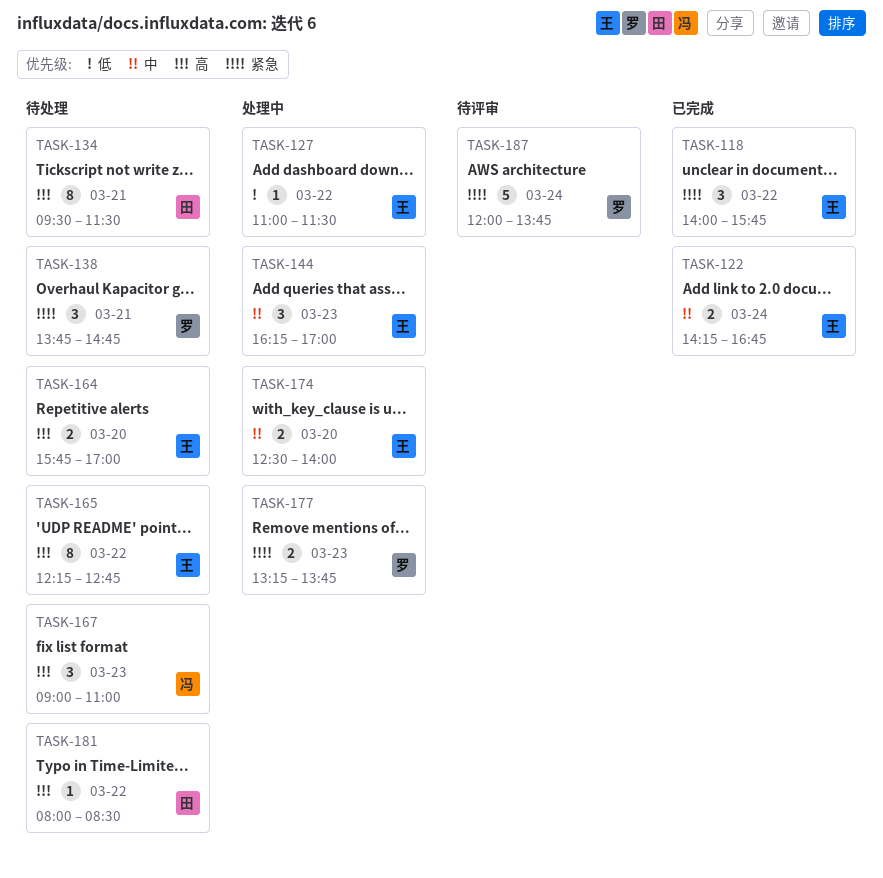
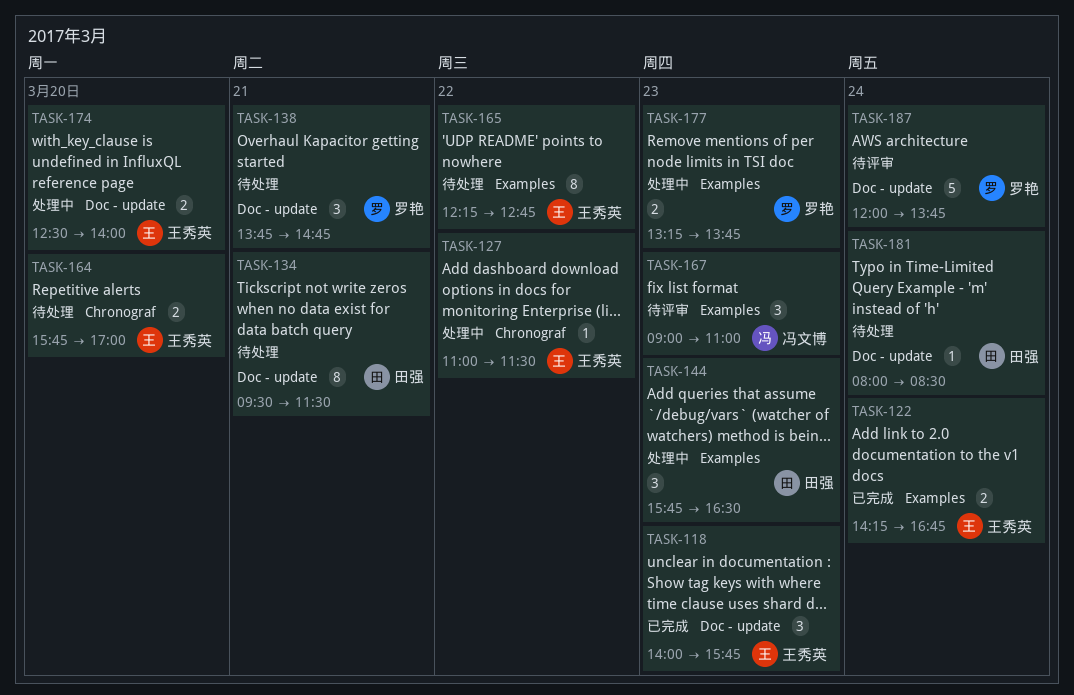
TASK-118, day: Mar 22 -> Mar 23
TASK-144, owner: 王秀英 -> 田强
TASK-144, begins: 16:15 -> 15:45
TASK-144, ends: 17:00 -> 16:30
TASK-167, status: 待处理 -> 待评审
TASK-181, day: Mar 22 -> Mar 24

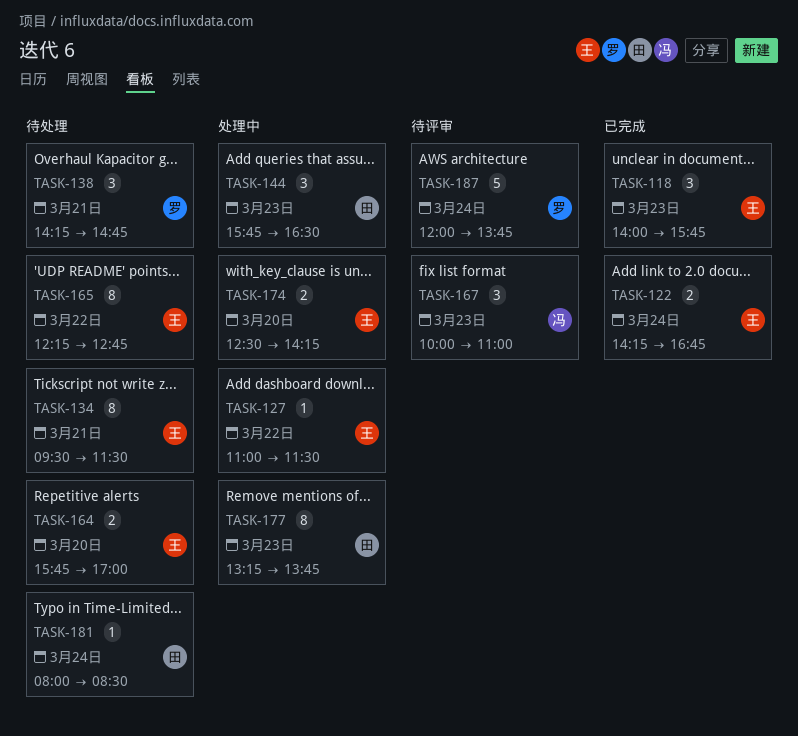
TASK-134, owner: 田强 -> 王秀英
TASK-138, begins: 13:45 -> 14:15
TASK-167, begins: 09:00 -> 10:00
TASK-174, ends: 14:00 -> 14:15
TASK-177, owner: 罗艳 -> 田强
TASK-177, estimate: 2 -> 8

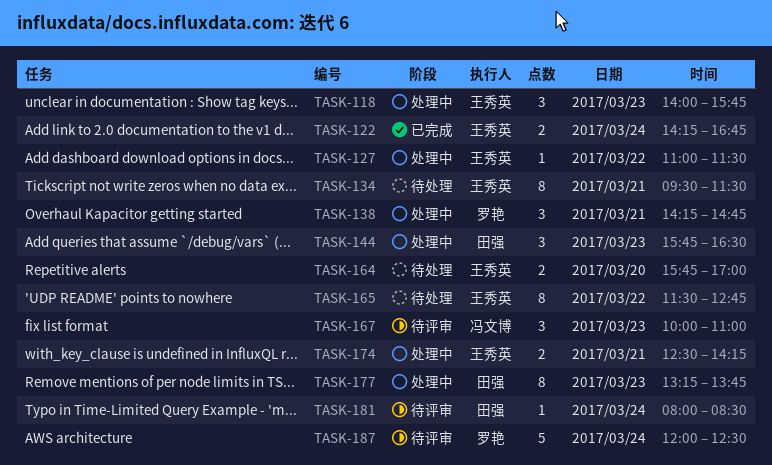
TASK-118, status: 已完成 -> 处理中
TASK-138, status: 待处理 -> 处理中
TASK-165, begins: 12:15 -> 11:30
TASK-174, day: Mar 20 -> Mar 21
TASK-181, status: 待处理 -> 待评审
TASK-187, ends: 13:45 -> 12:30

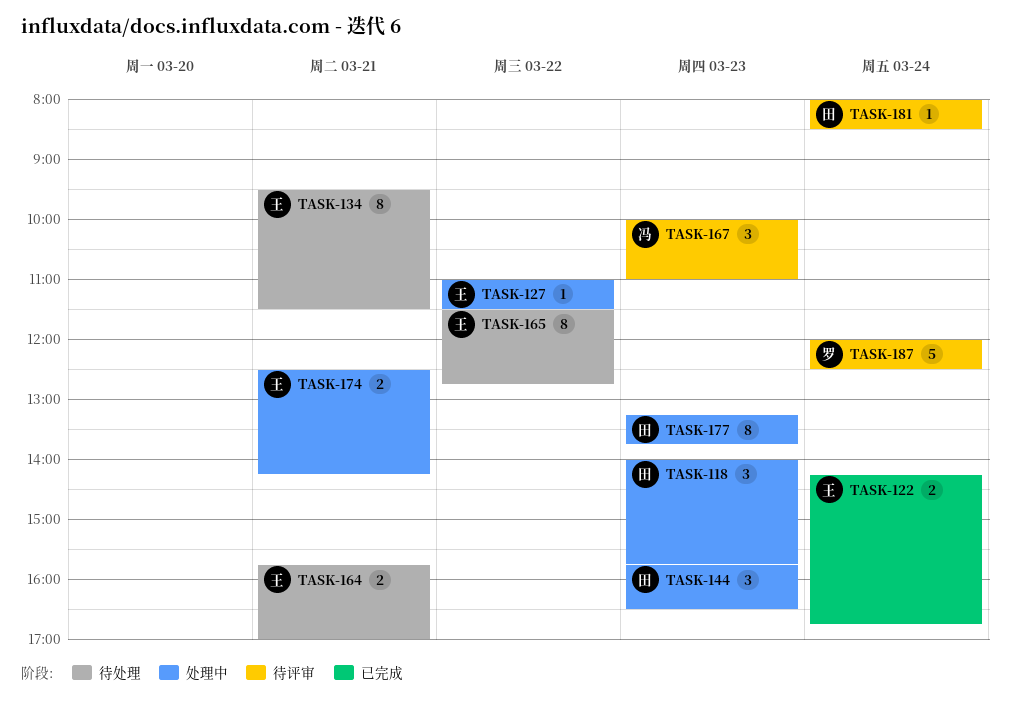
TASK-118, owner: 王秀英 -> 田强
TASK-138: present -> none
TASK-164, day: Mar 20 -> Mar 21

